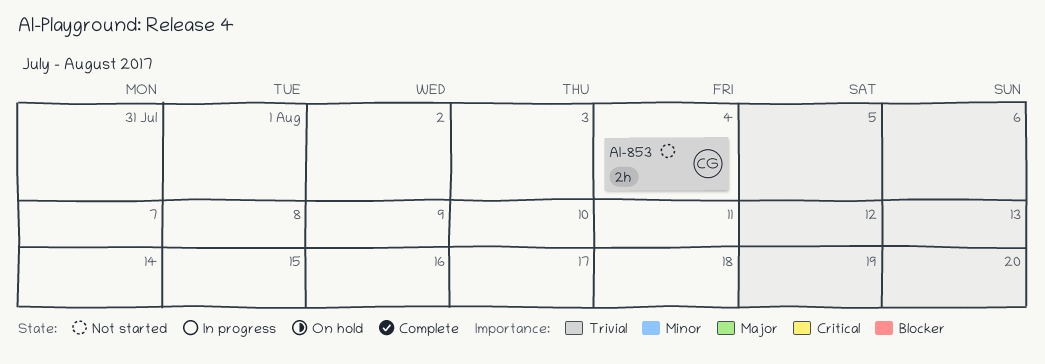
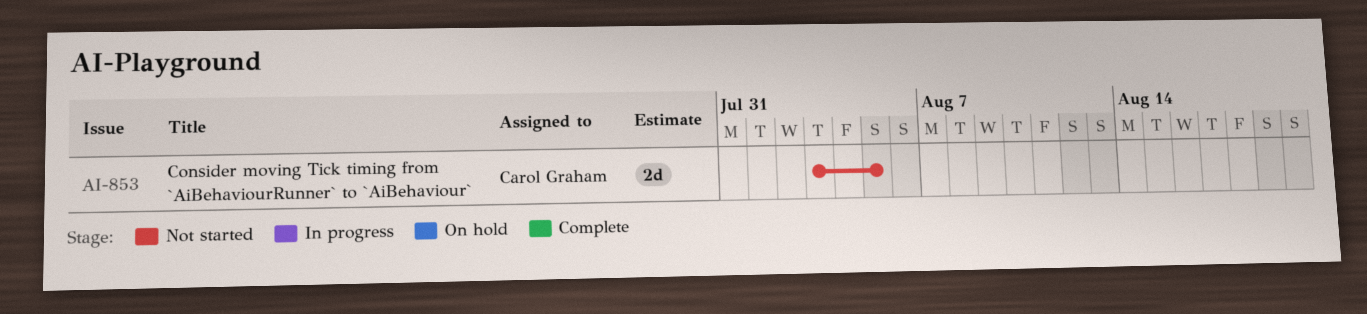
AI-853, estimate: 2h -> 2d
AI-853, due: Aug 4 -> Aug 5

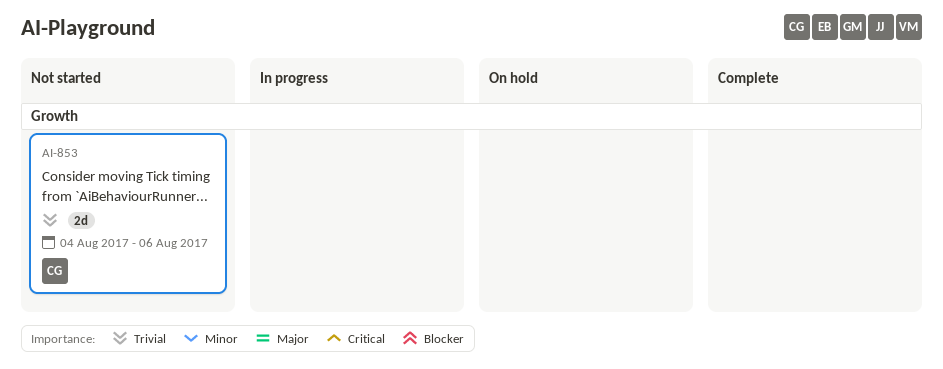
AI-853, start: Aug 3 -> Aug 4
AI-853, due: Aug 5 -> Aug 6

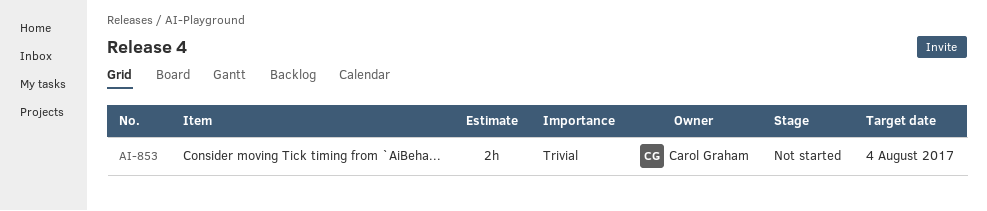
AI-853, estimate: 2d -> 2h
AI-853, due: Aug 6 -> Aug 4

